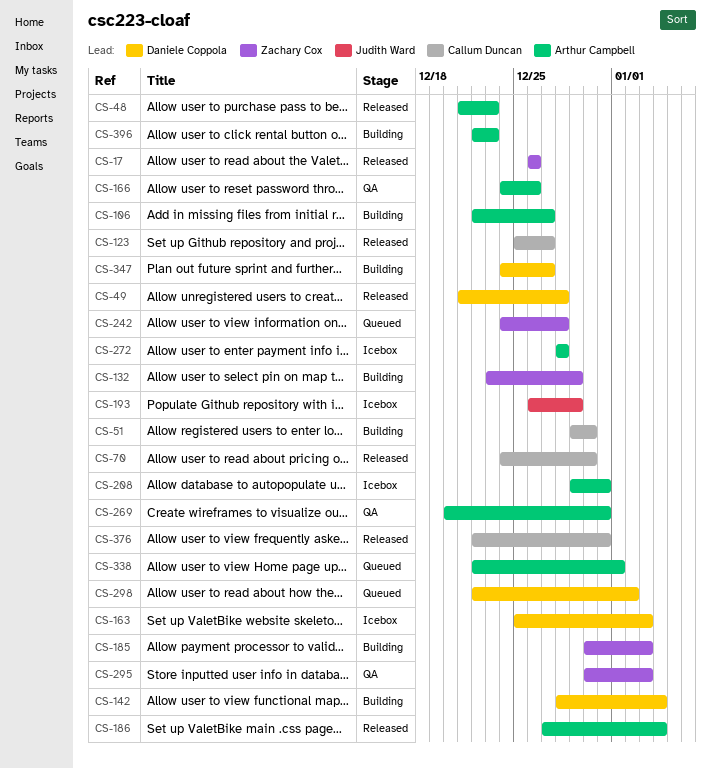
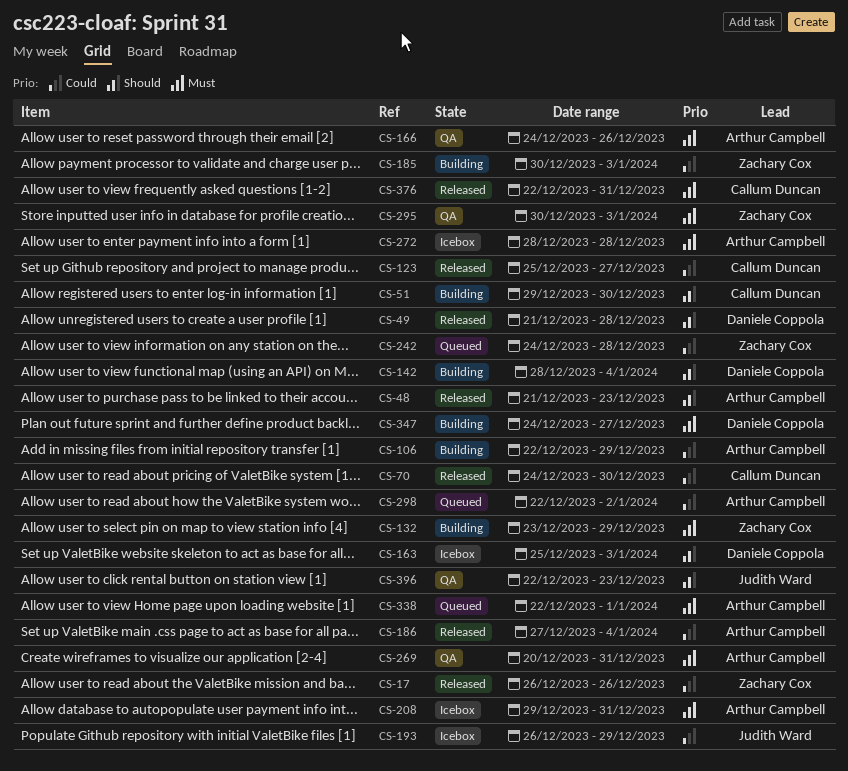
CS-106, due: Dec 27 -> Dec 29
CS-298, owner: Daniele Coppola -> Arthur Campbell
CS-396, status: Building -> QA
CS-396, owner: Arthur Campbell -> Judith Ward

